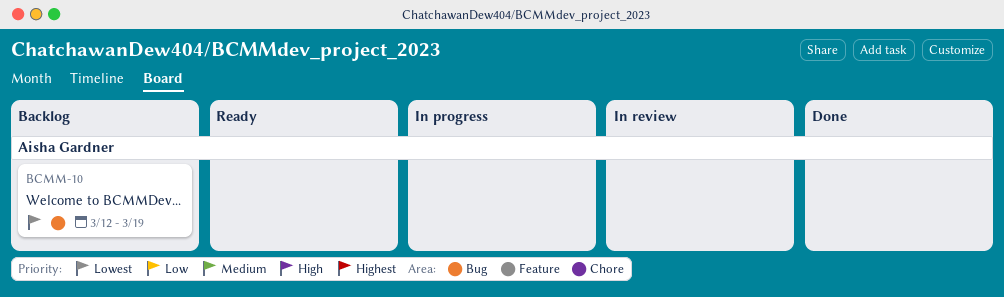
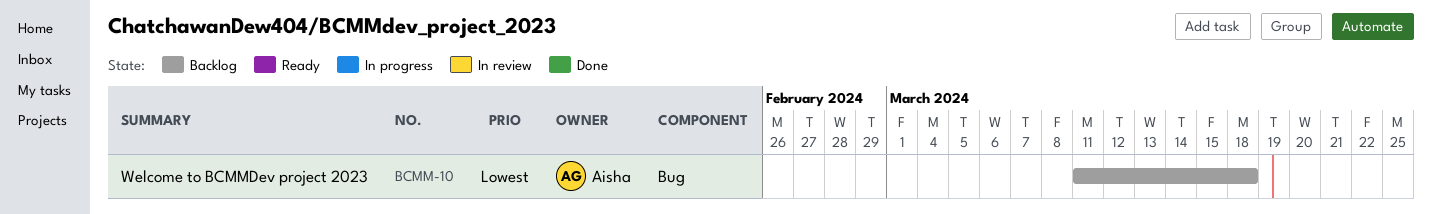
BCMM-10, start: Mar 12 -> Mar 11
BCMM-10, due: Mar 19 -> Mar 18

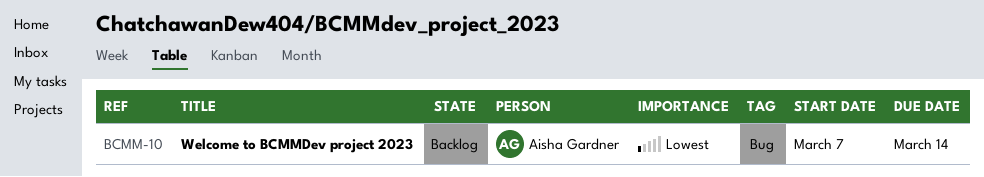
BCMM-10, start: Mar 11 -> Mar 7
BCMM-10, due: Mar 18 -> Mar 14

